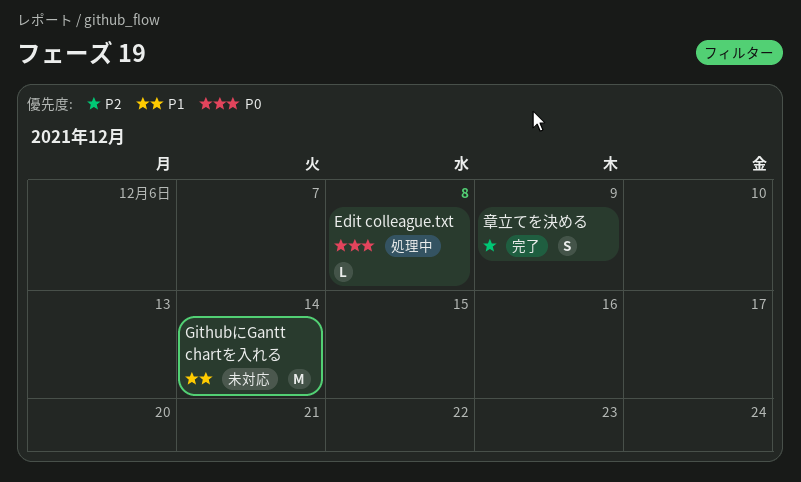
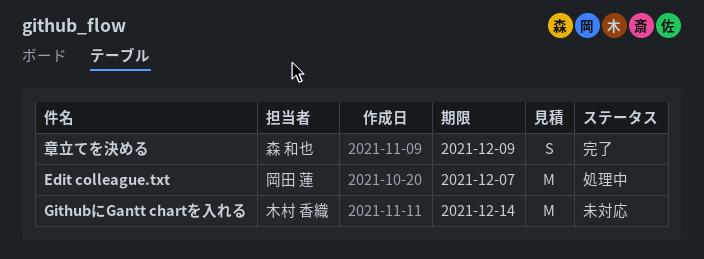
Edit colleague.txt, estimate: L -> M
Edit colleague.txt, due: Dec 8 -> Dec 7

